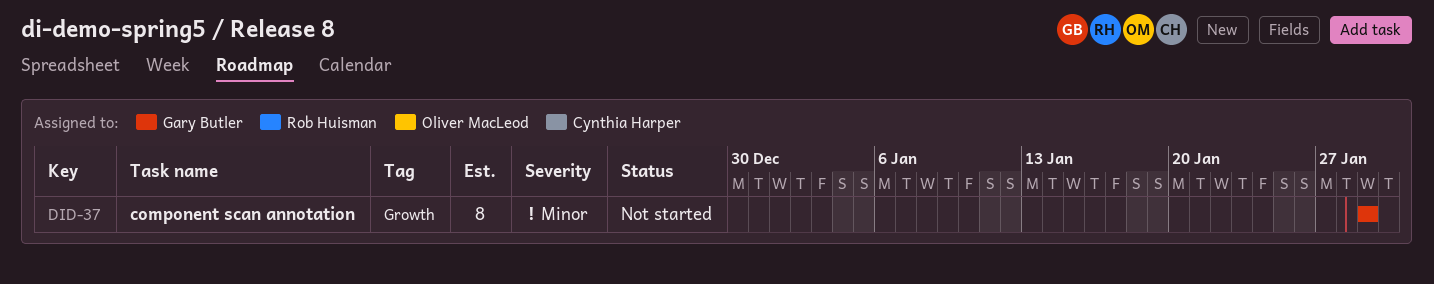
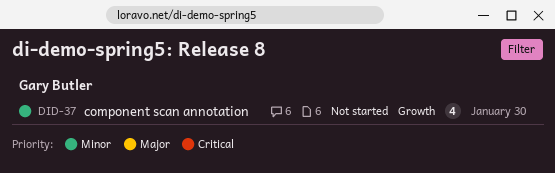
DID-37, estimate: 8 -> 4
DID-37, due: Jan 29 -> Jan 30

